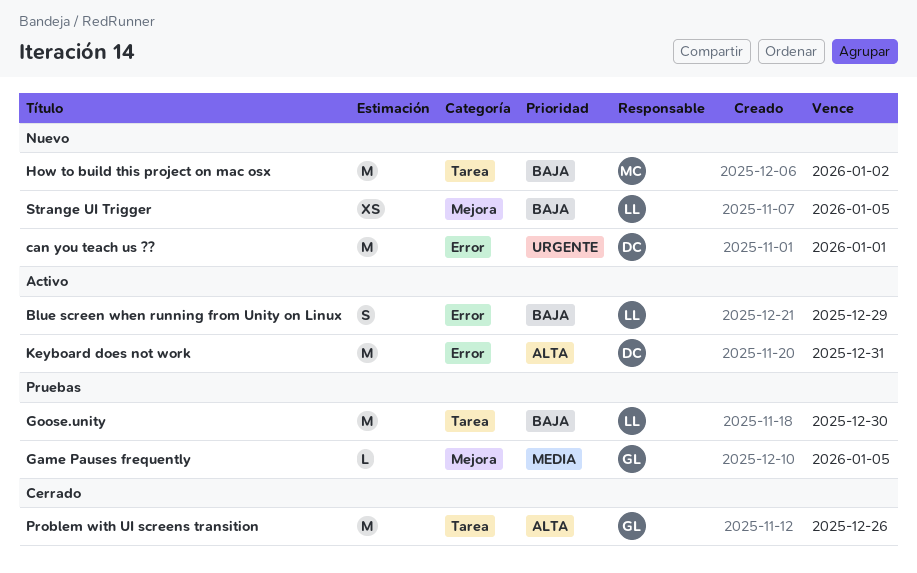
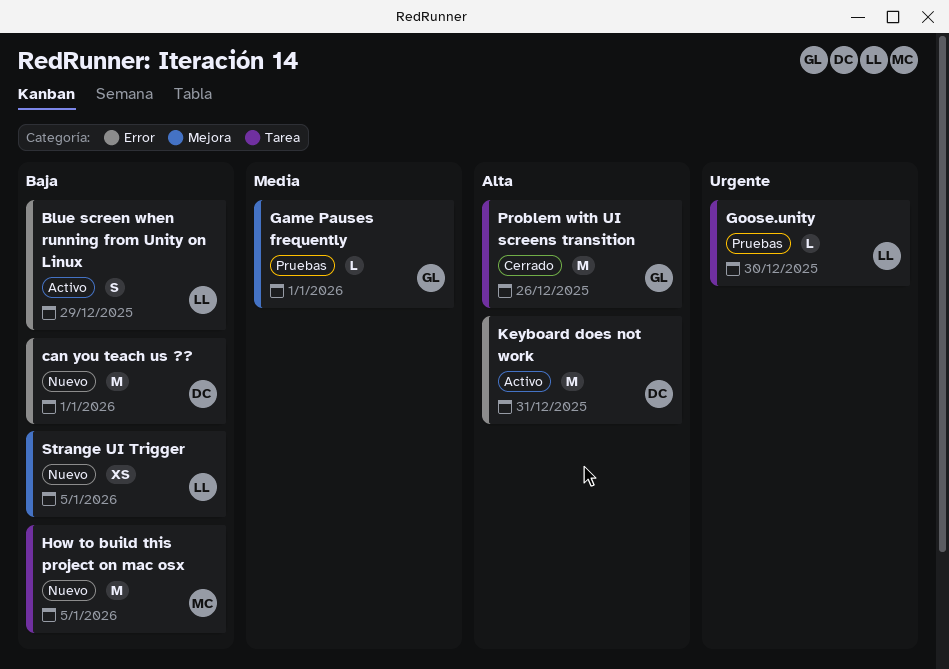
can you teach us ??, priority: Urgente -> Baja
Game Pauses frequently, due: Jan 5 -> Jan 1
Goose.unity, priority: Baja -> Urgente
Goose.unity, estimate: M -> L
How to build this project on mac osx, due: Jan 2 -> Jan 5

